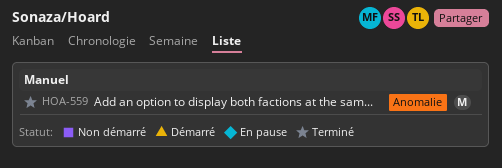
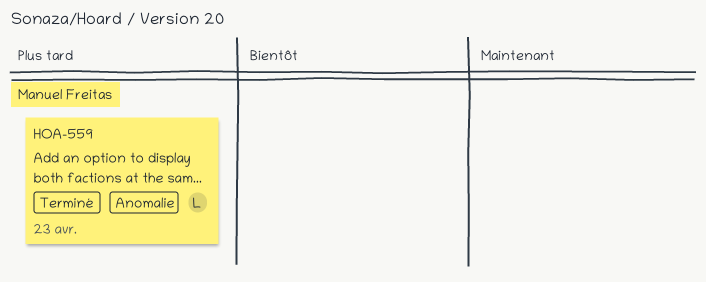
HOA-559, estimate: M -> L

